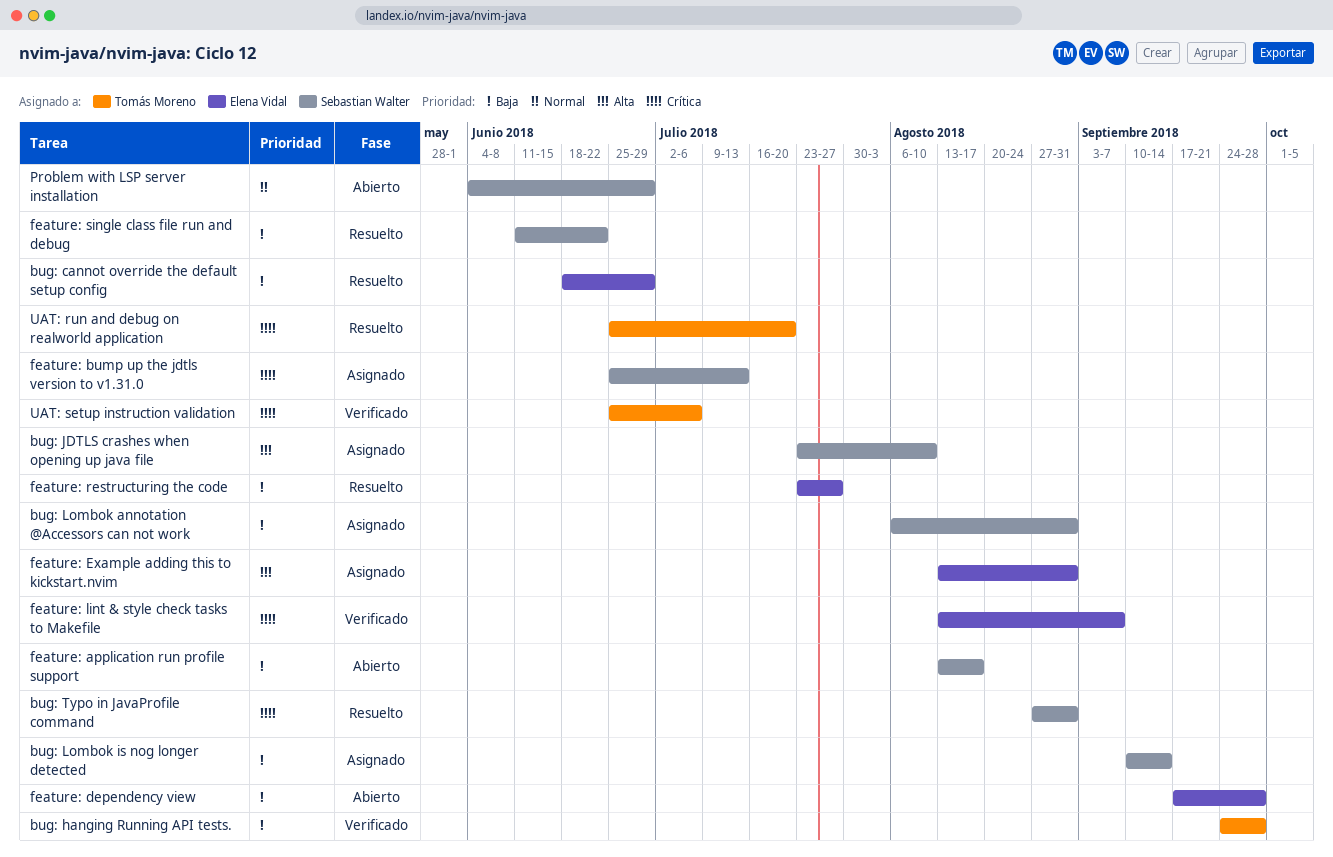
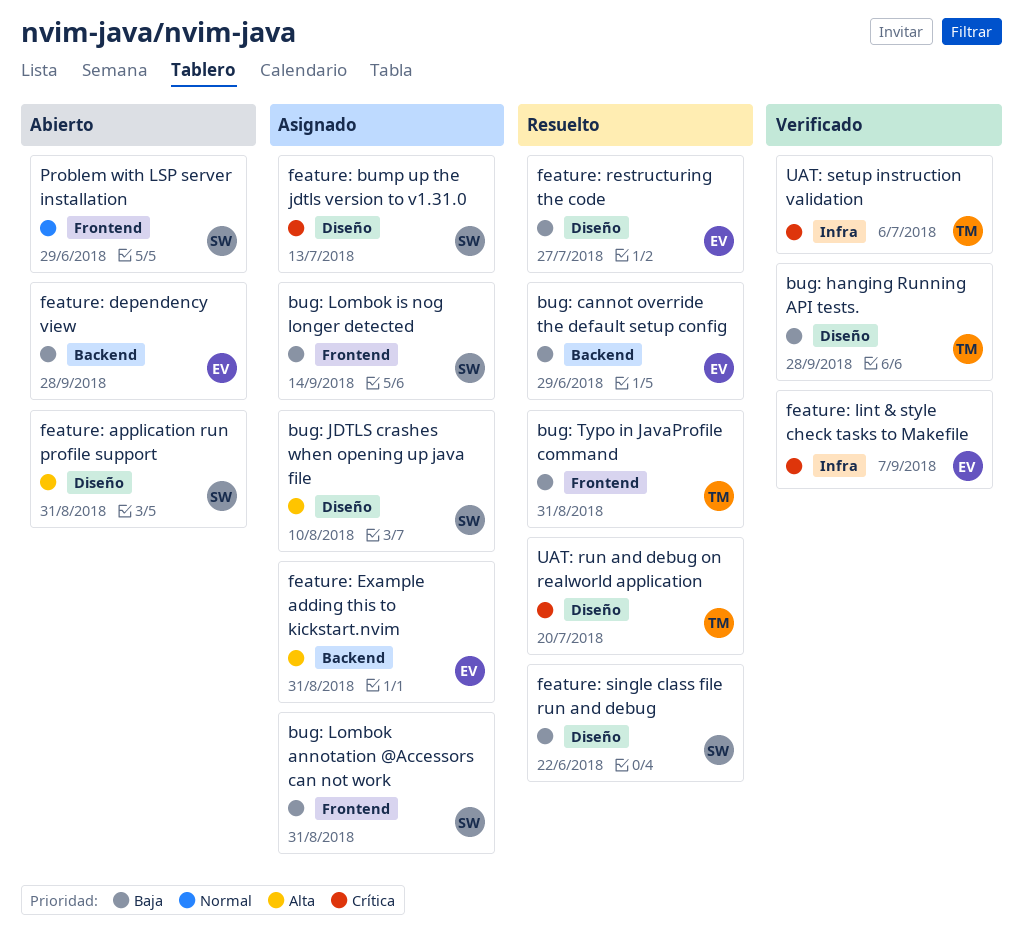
bug: Typo in JavaProfile command, owner: Sebastian Walter -> Tomás Moreno
bug: Typo in JavaProfile command, priority: Crítica -> Baja
feature: application run profile support, priority: Baja -> Alta
feature: application run profile support, due: Aug 17 -> Aug 31

